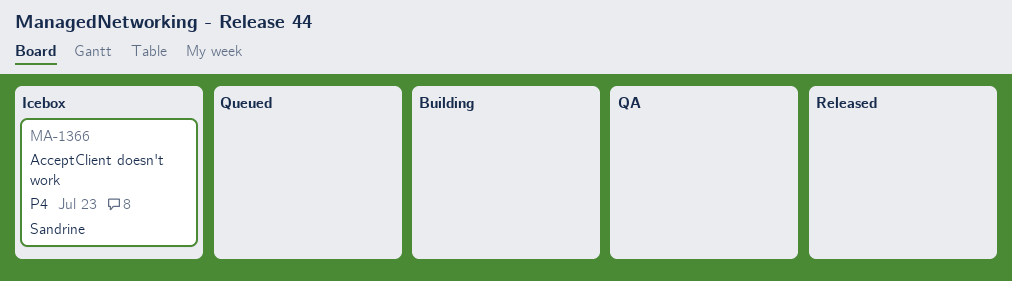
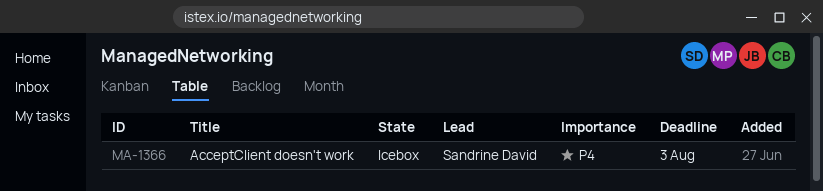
MA-1366, due: Jul 23 -> Aug 3

